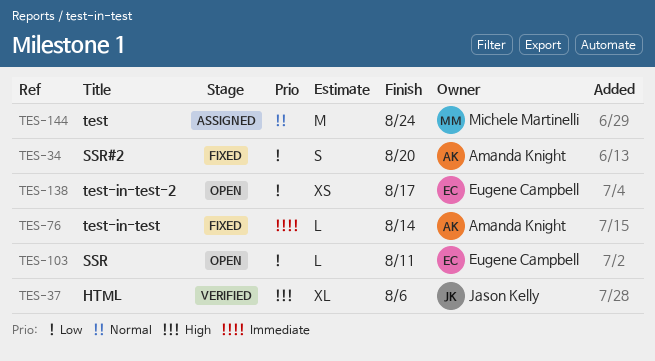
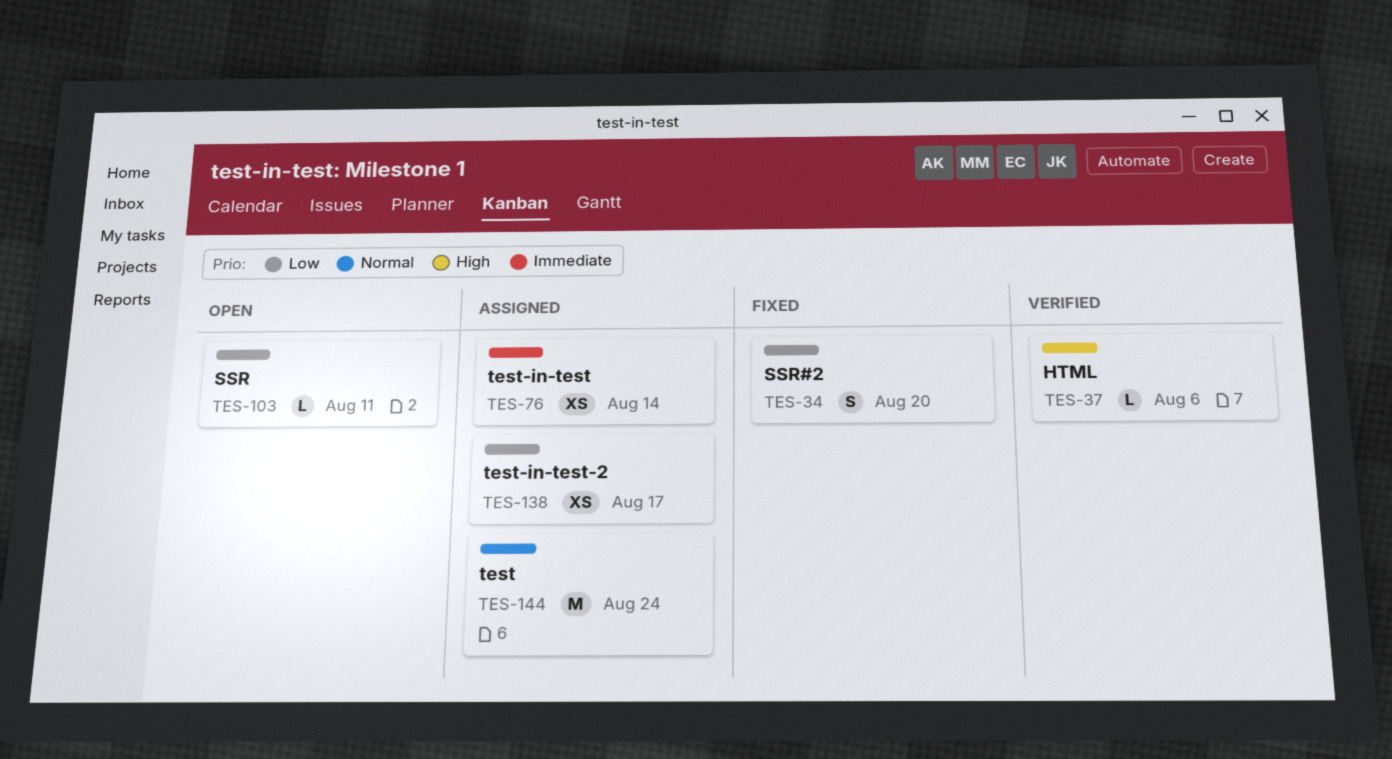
TES-37, estimate: XL -> L
TES-76, status: Fixed -> Assigned
TES-76, estimate: L -> XS
TES-138, status: Open -> Assigned

